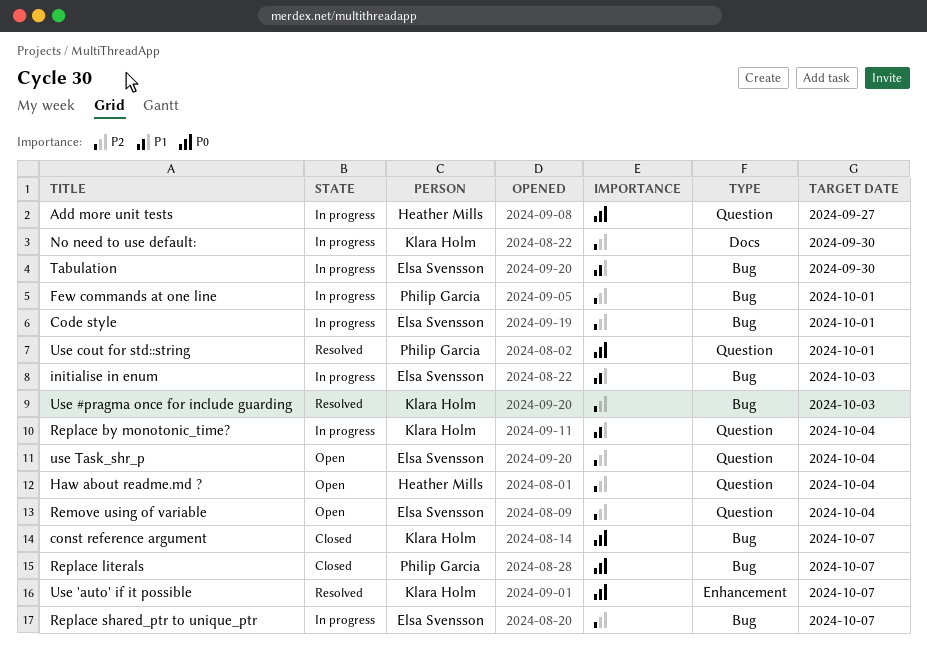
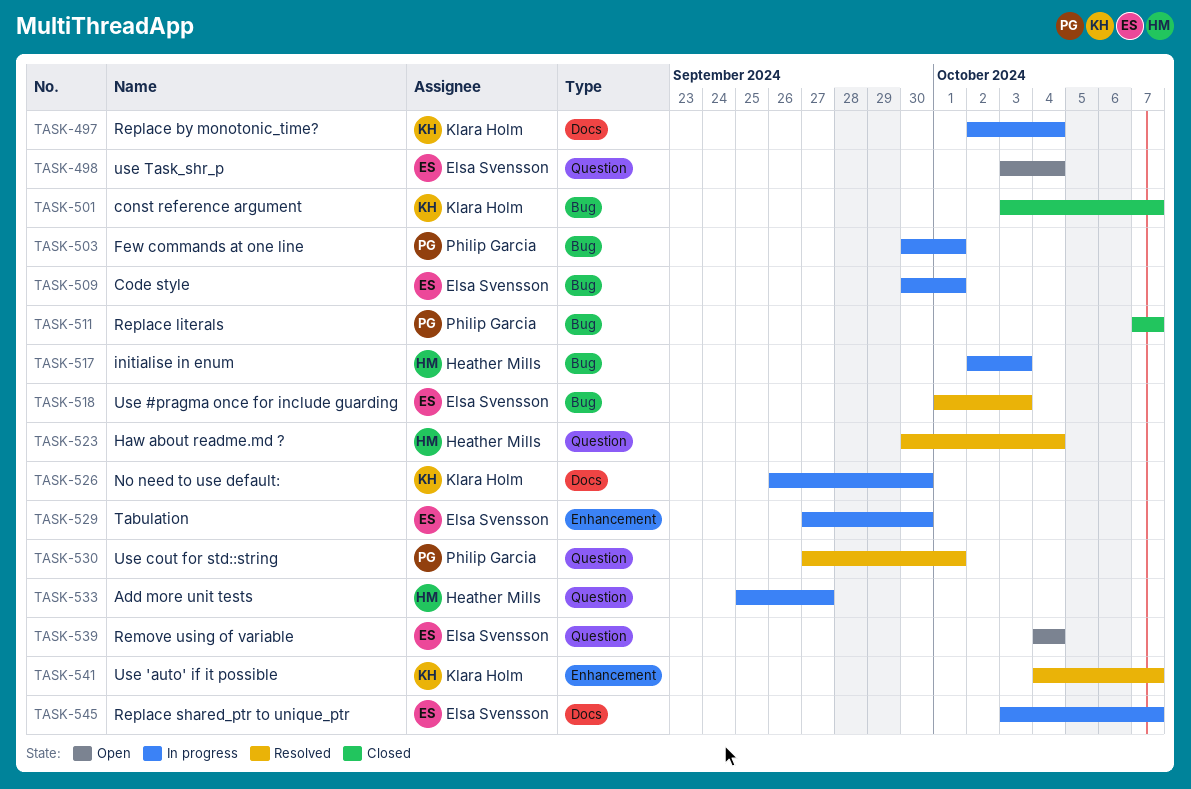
Haw about readme.md ?, status: Open -> Resolved
initialise in enum, owner: Elsa Svensson -> Heather Mills
Replace by monotonic_time?, label: Question -> Docs
Replace shared_ptr to unique_ptr, label: Bug -> Docs
Tabulation, label: Bug -> Enhancement
Use #pragma once for include guarding, owner: Klara Holm -> Elsa Svensson

